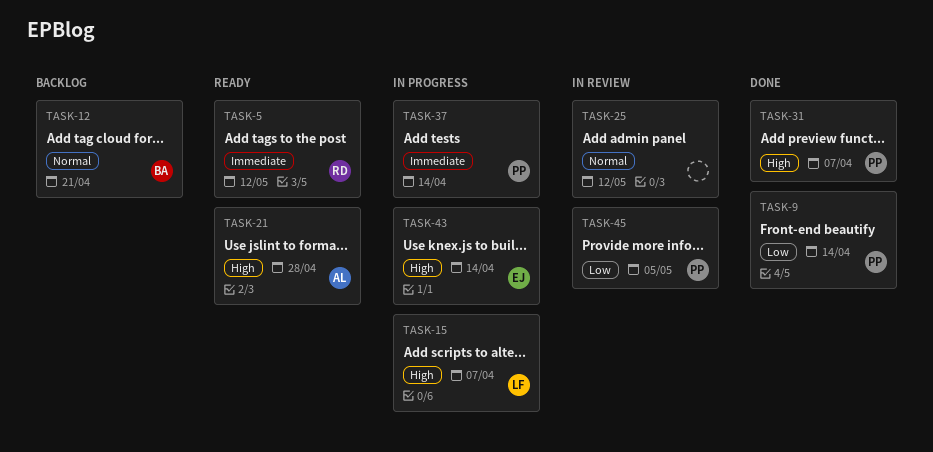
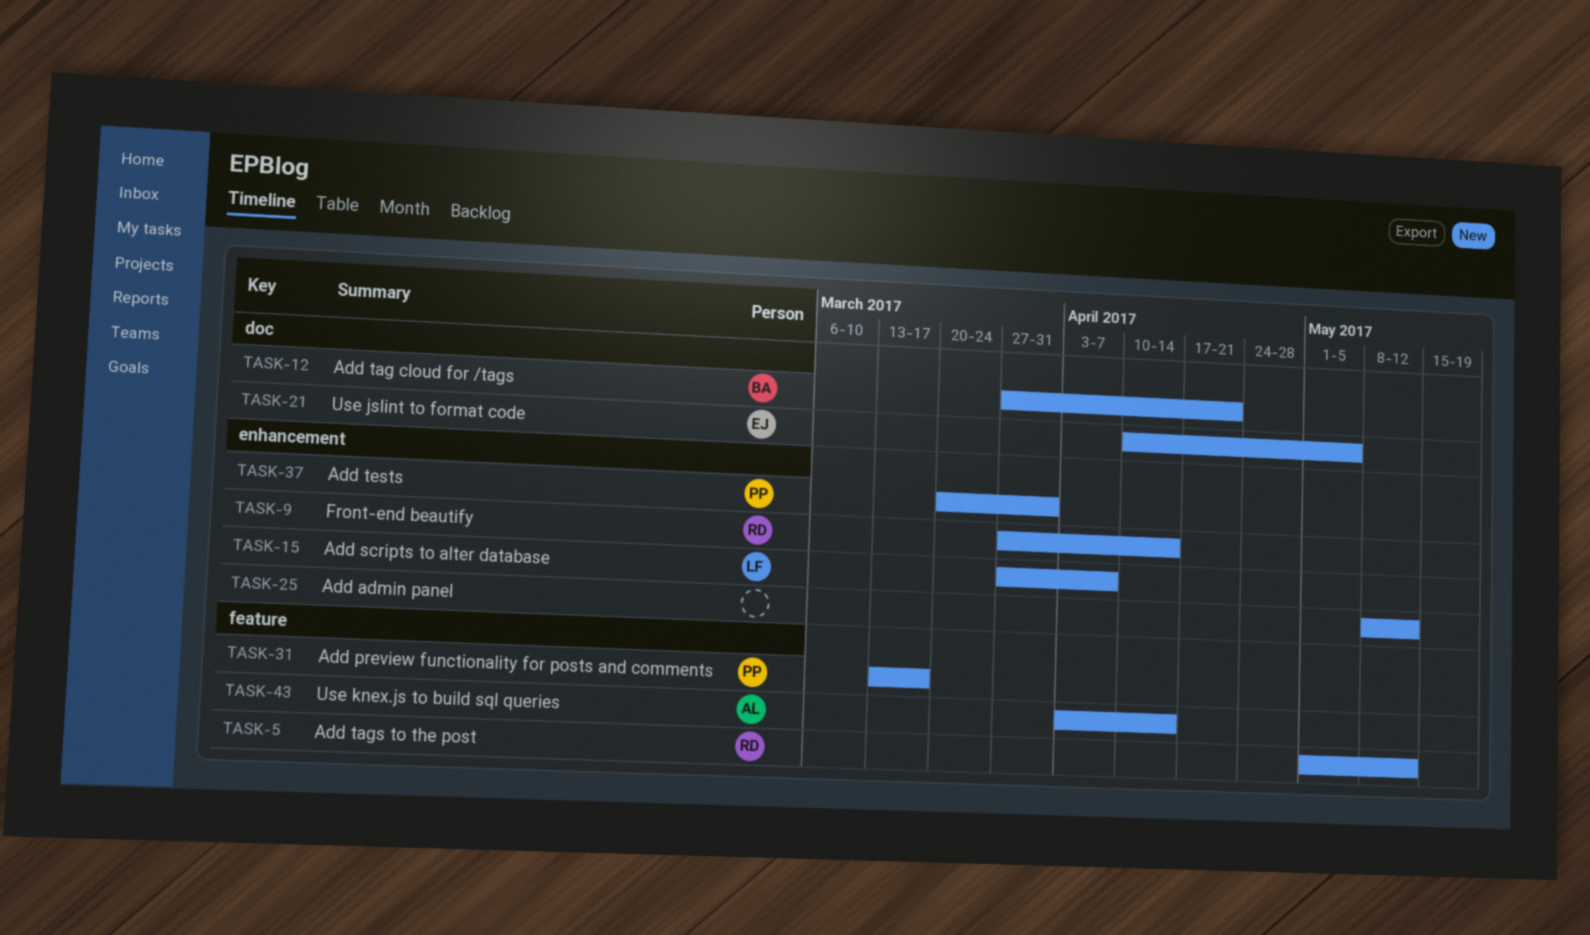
TASK-9, owner: PP -> RD
TASK-21, owner: AL -> EJ
TASK-21, due: Apr 28 -> May 5
TASK-31, due: Apr 7 -> Mar 17
TASK-37, due: Apr 14 -> Mar 31
TASK-43, owner: EJ -> AL
TASK-45: present -> none

